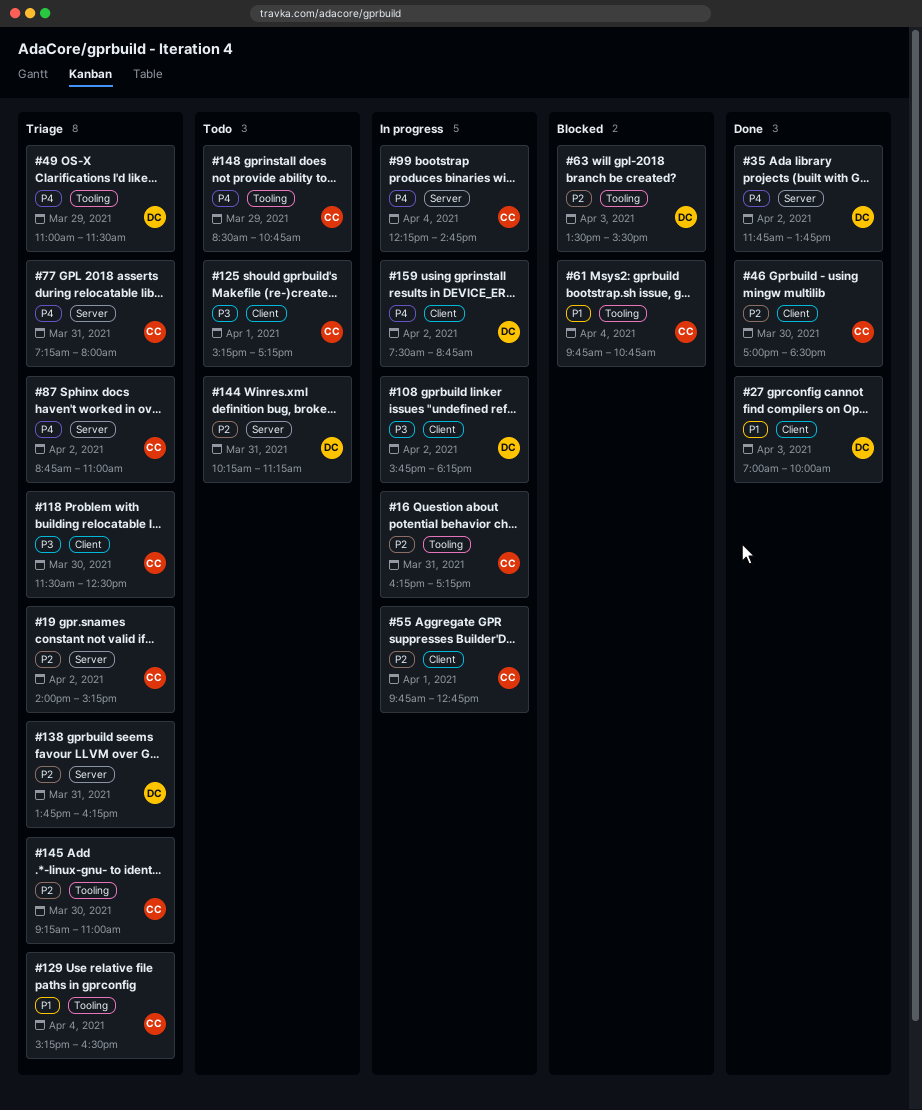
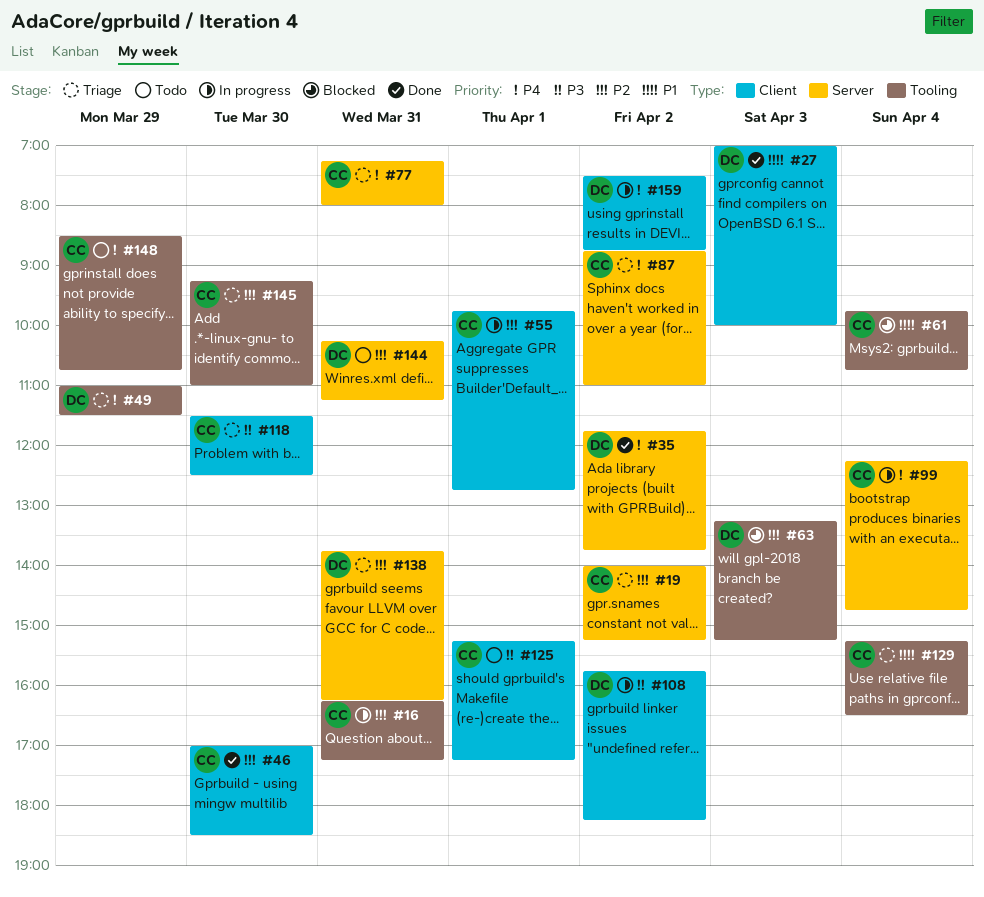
#63, begins: 13:30 -> 13:15
#63, ends: 15:30 -> 15:15

